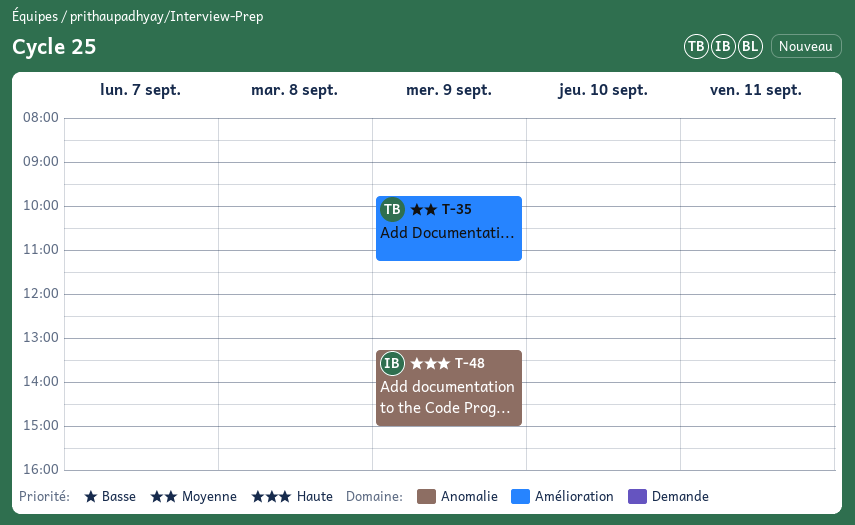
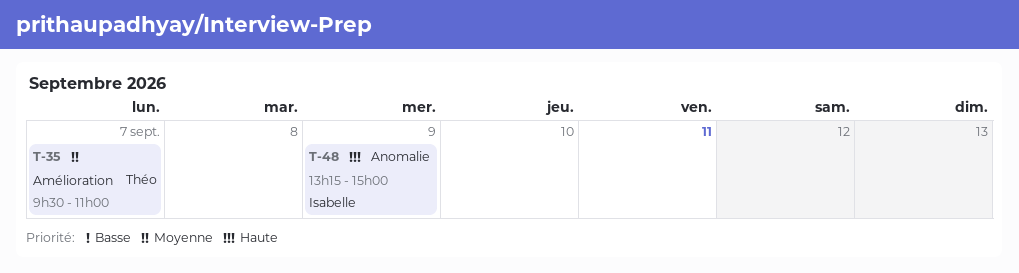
T-35, day: Sep 9 -> Sep 7
T-35, begins: 09:45 -> 09:30
T-35, ends: 11:15 -> 11:00

